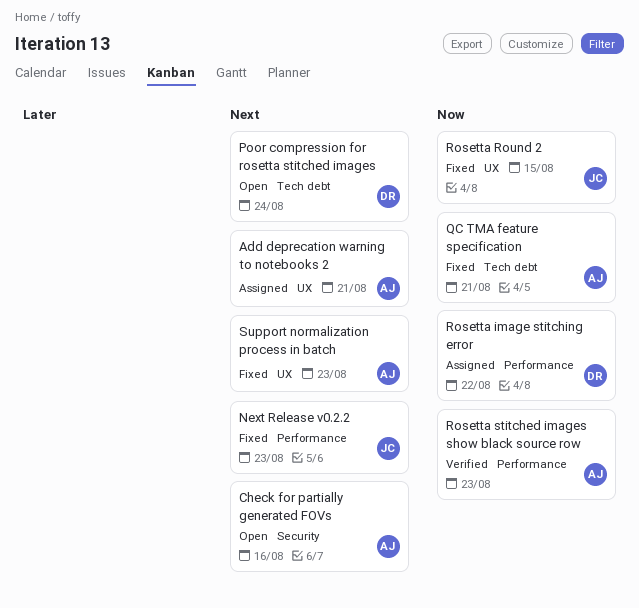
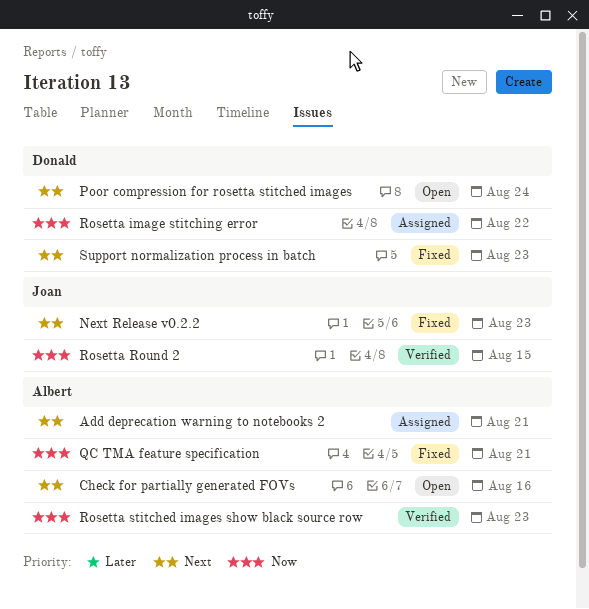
Rosetta Round 2, status: Fixed -> Verified
Support normalization process in batch, owner: Albert -> Donald

